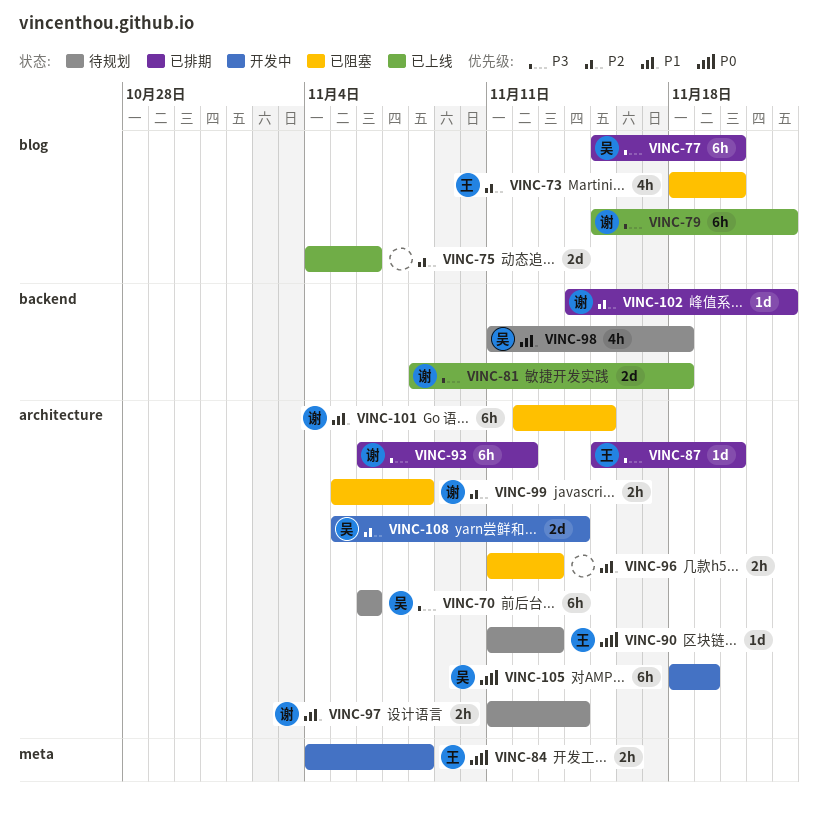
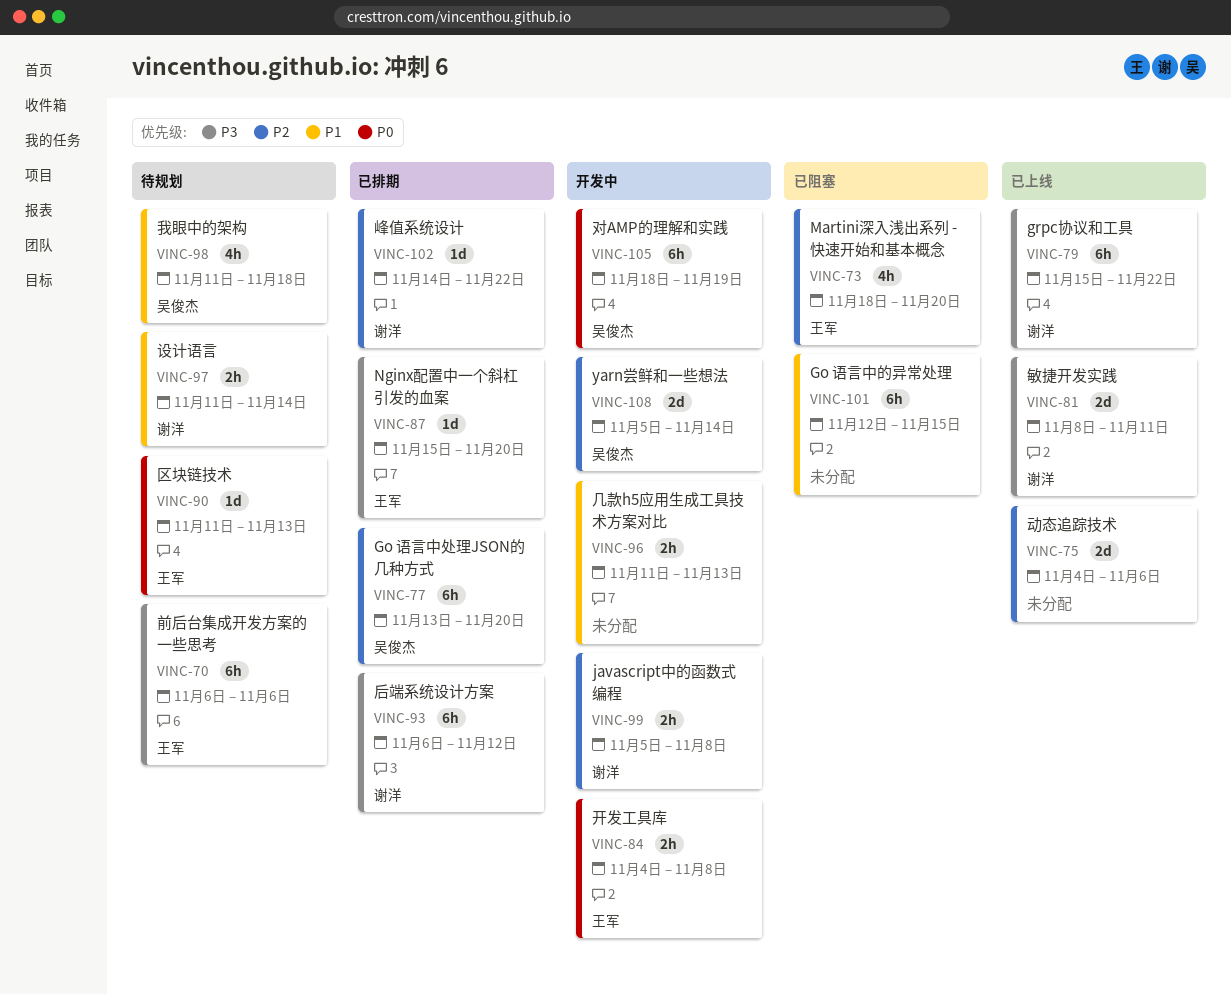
VINC-70, owner: 吴俊杰 -> 王军
VINC-77, priority: P3 -> P2
VINC-77, start: Nov 15 -> Nov 13
VINC-81, due: Nov 18 -> Nov 11
VINC-96, status: 已阻塞 -> 开发中
VINC-99, status: 已阻塞 -> 开发中
VINC-101, owner: 谢洋 -> none

